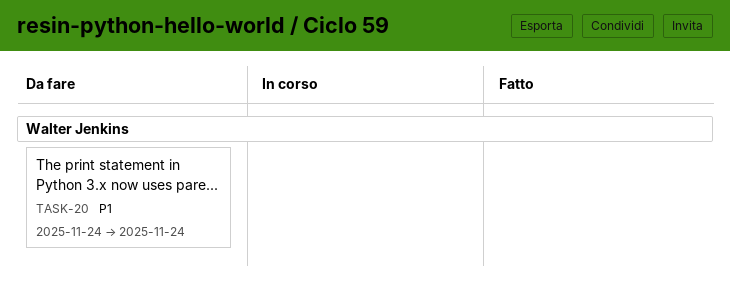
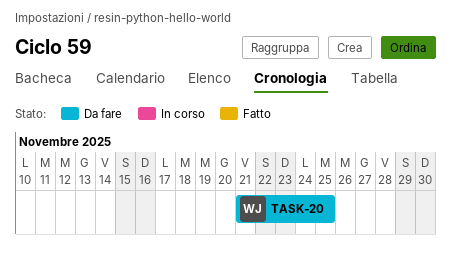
TASK-20, start: Nov 24 -> Nov 21
TASK-20, due: Nov 24 -> Nov 25

